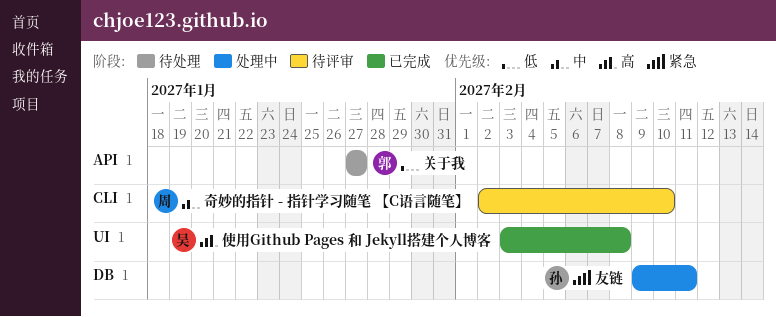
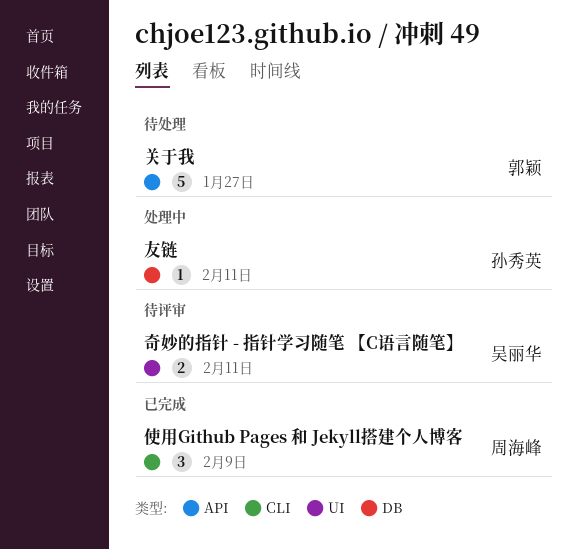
使用Github Pages 和 Jekyll搭建个人博客, owner: 吴丽华 -> 周海峰
使用Github Pages 和 Jekyll搭建个人博客, label: UI -> CLI
使用Github Pages 和 Jekyll搭建个人博客, due: Feb 8 -> Feb 9
奇妙的指针 - 指针学习随笔 【C语言随笔】, owner: 周海峰 -> 吴丽华
奇妙的指针 - 指针学习随笔 【C语言随笔】, label: CLI -> UI
奇妙的指针 - 指针学习随笔 【C语言随笔】, due: Feb 10 -> Feb 11

